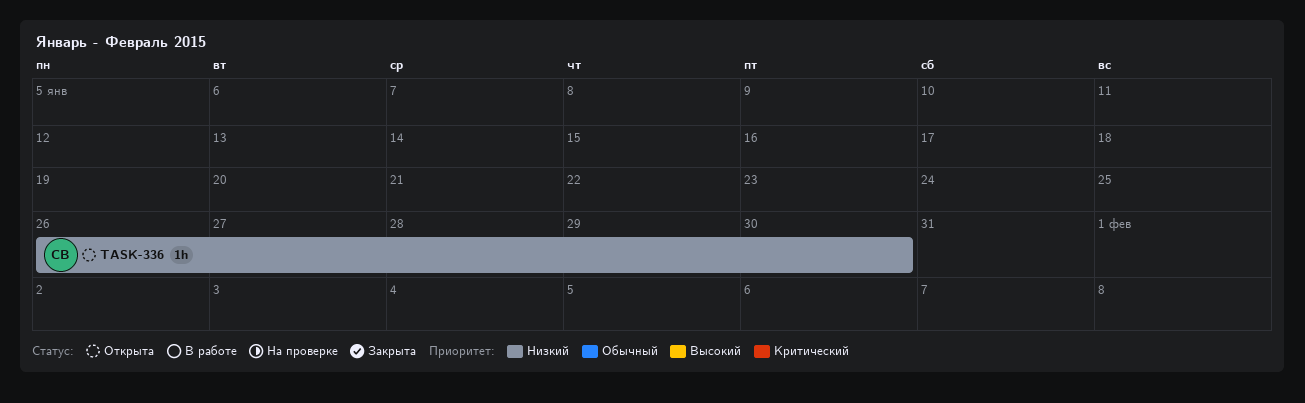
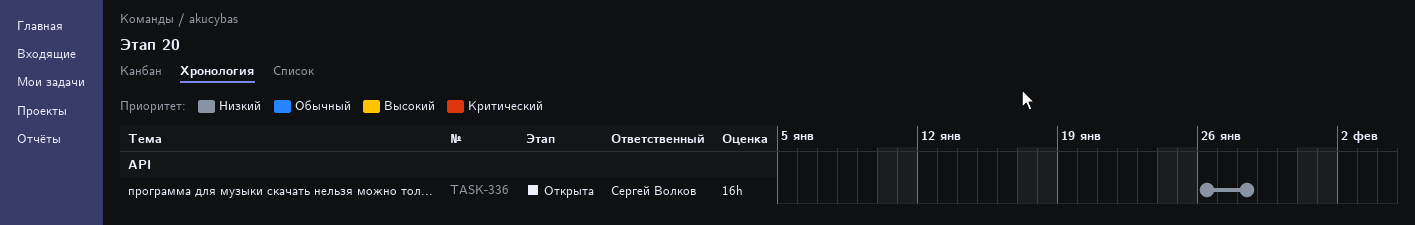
TASK-336, estimate: 1h -> 16h
TASK-336, due: Jan 30 -> Jan 28

